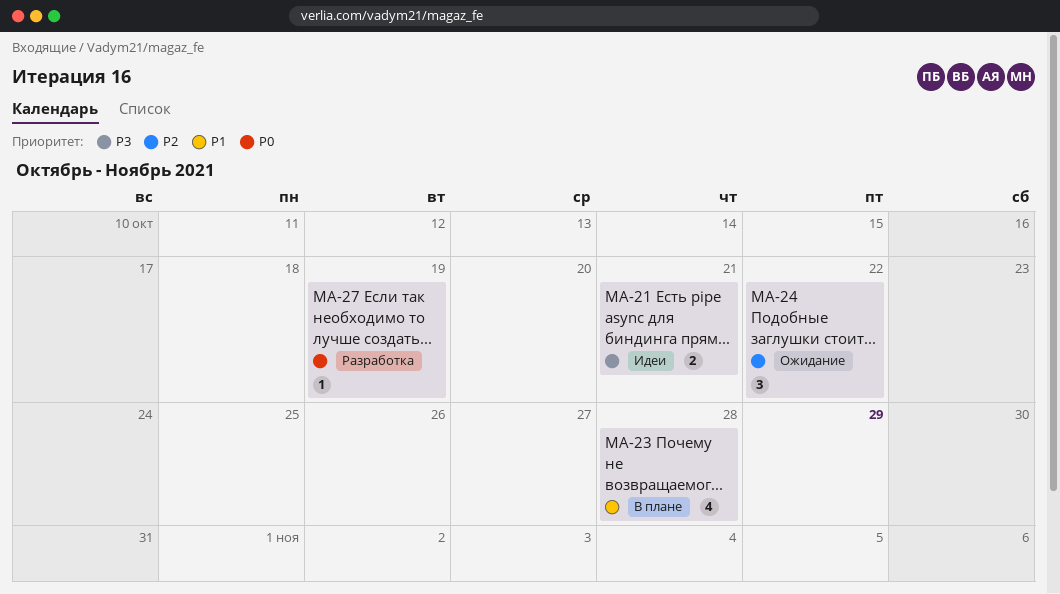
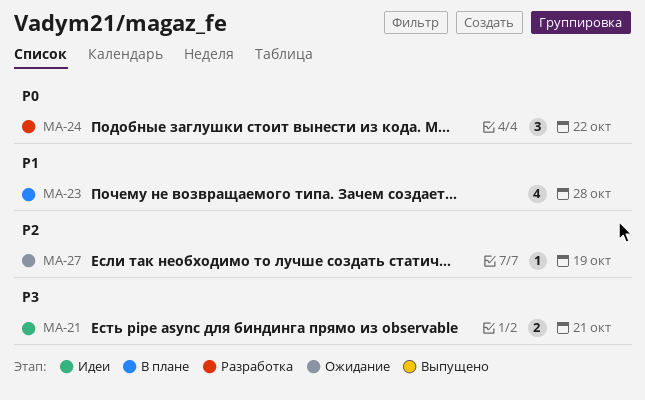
MA-24, status: Ожидание -> Разработка
MA-24, priority: P2 -> P0
MA-27, status: Разработка -> Ожидание
MA-27, priority: P0 -> P2

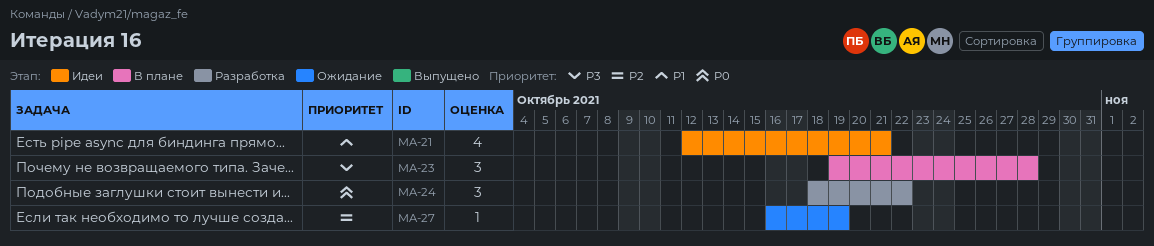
MA-21, priority: P3 -> P1
MA-21, estimate: 2 -> 4
MA-23, priority: P1 -> P3
MA-23, estimate: 4 -> 3

